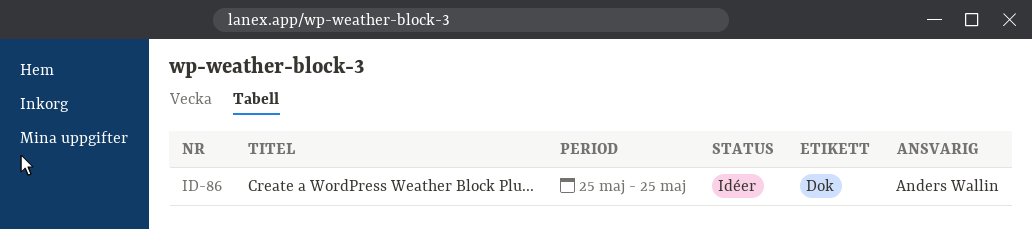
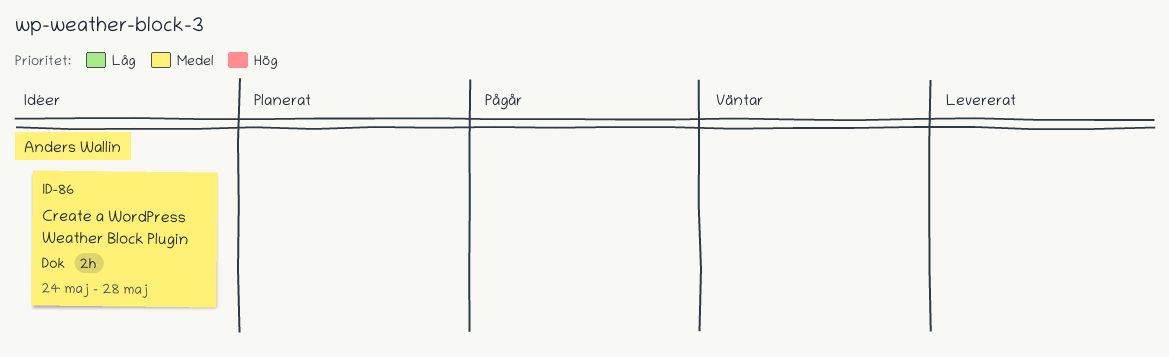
ID-86, start: May 25 -> May 24
ID-86, due: May 25 -> May 28

